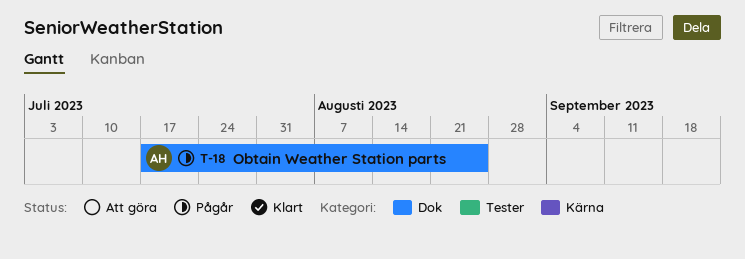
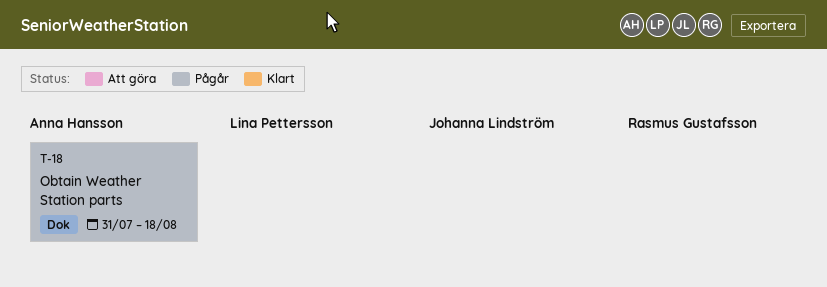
T-18, start: Jul 17 -> Jul 31
T-18, due: Aug 25 -> Aug 18

